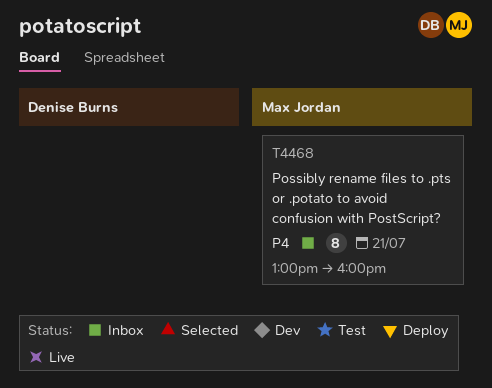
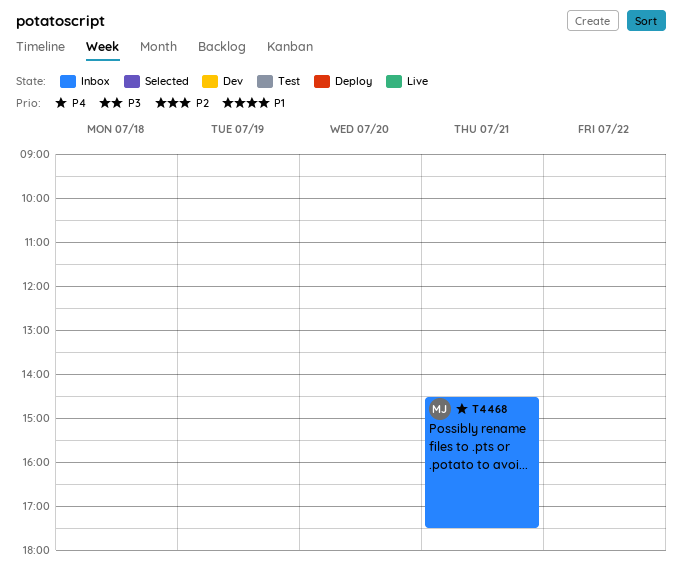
T4468, begins: 13:00 -> 14:30
T4468, ends: 16:00 -> 17:30

